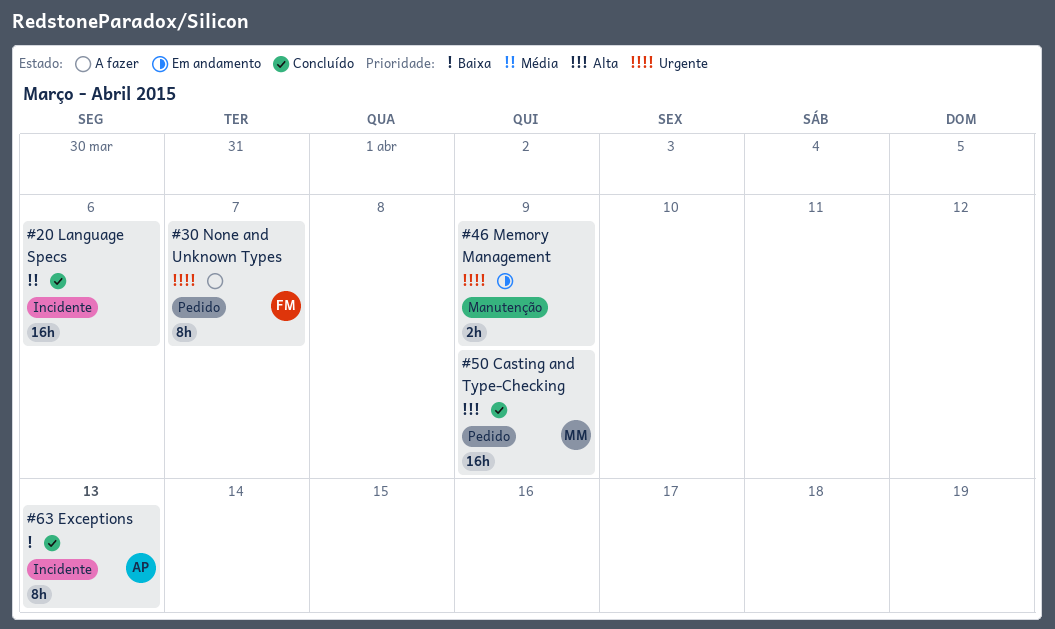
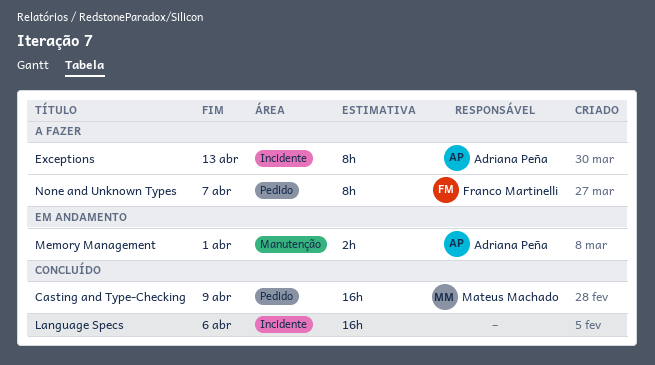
Exceptions, status: Concluído -> A fazer
Memory Management, owner: none -> Adriana Peña
Memory Management, due: Apr 9 -> Apr 1

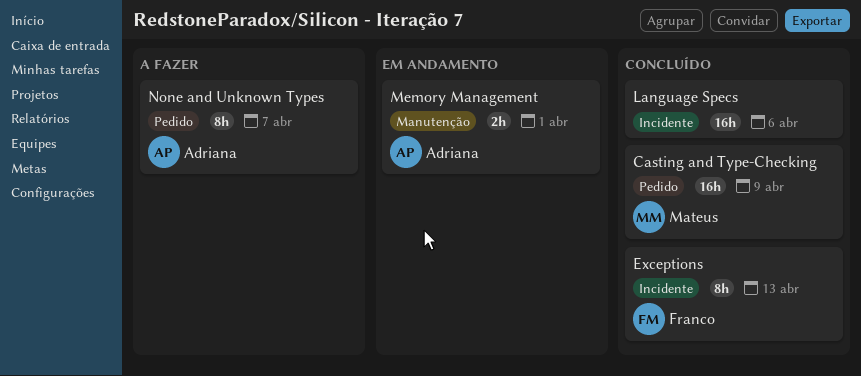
Exceptions, status: A fazer -> Concluído
Exceptions, owner: Adriana Peña -> Franco Martinelli
None and Unknown Types, owner: Franco Martinelli -> Adriana Peña

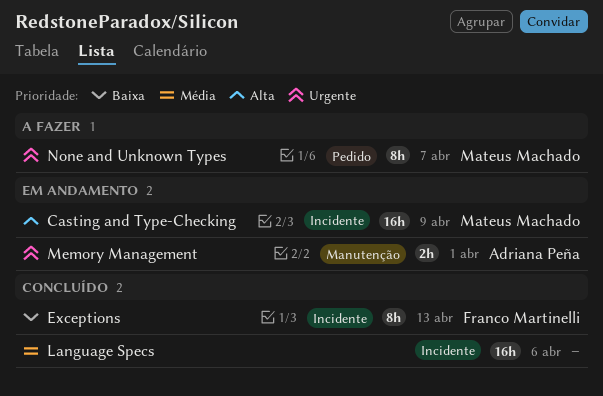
Casting and Type-Checking, status: Concluído -> Em andamento
Casting and Type-Checking, label: Pedido -> Incidente
None and Unknown Types, owner: Adriana Peña -> Mateus Machado

